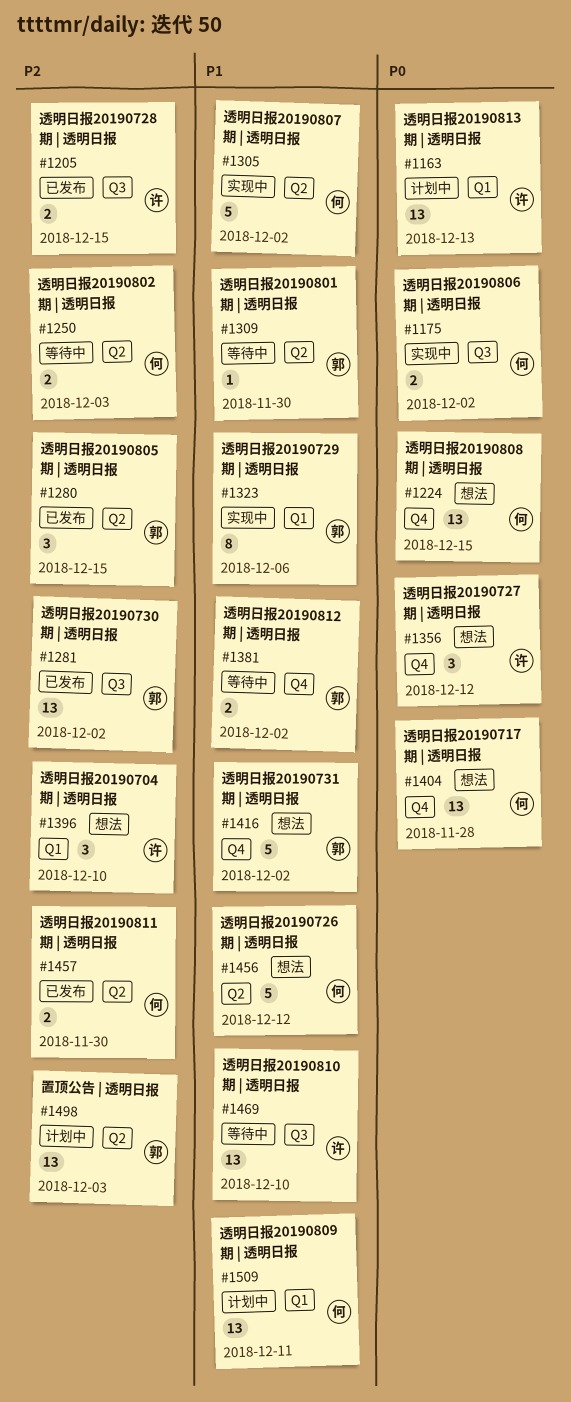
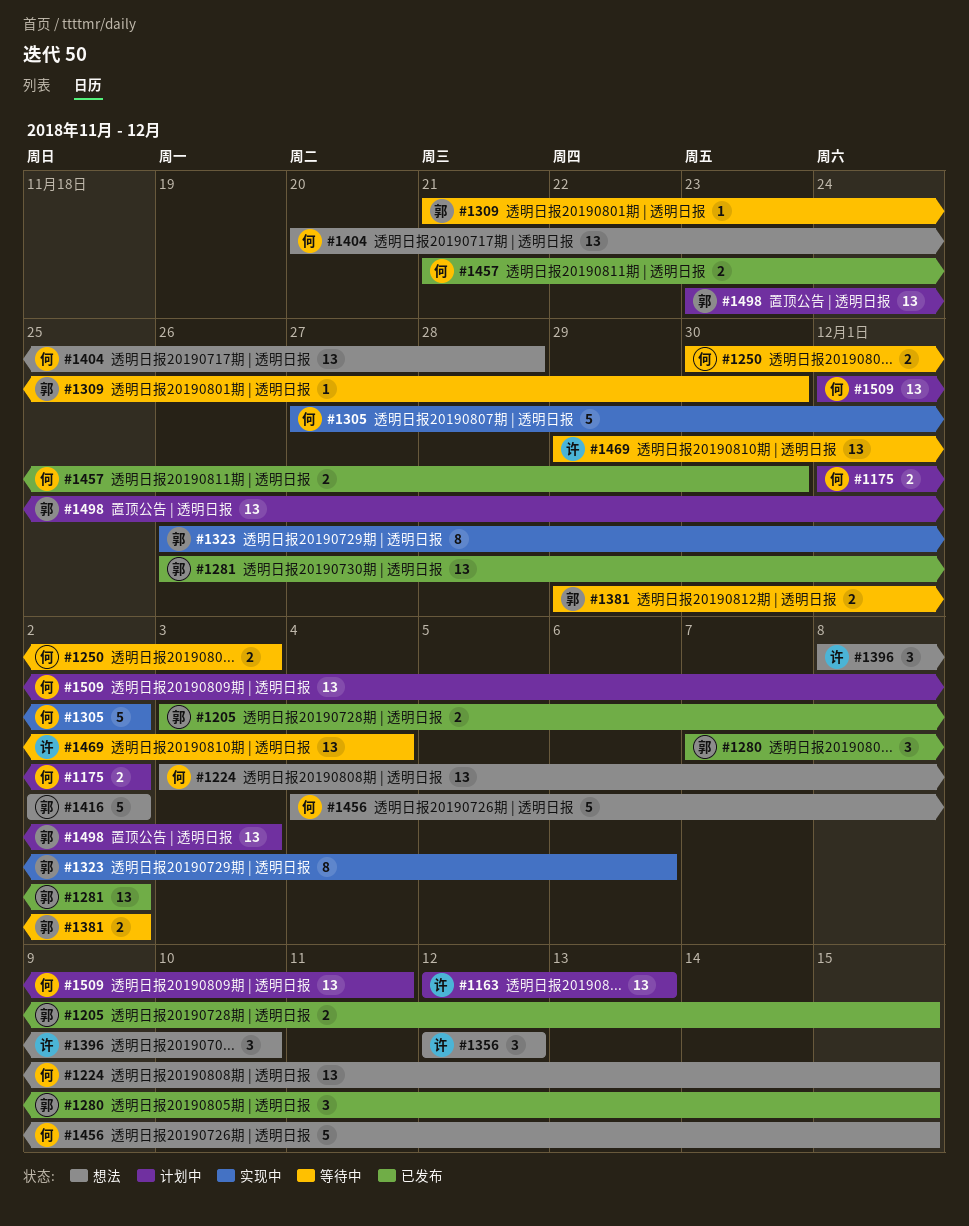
#1175, status: 实现中 -> 计划中
#1205, owner: 许 -> 郭
#1456, due: Dec 12 -> Dec 15
#1469, due: Dec 10 -> Dec 4

